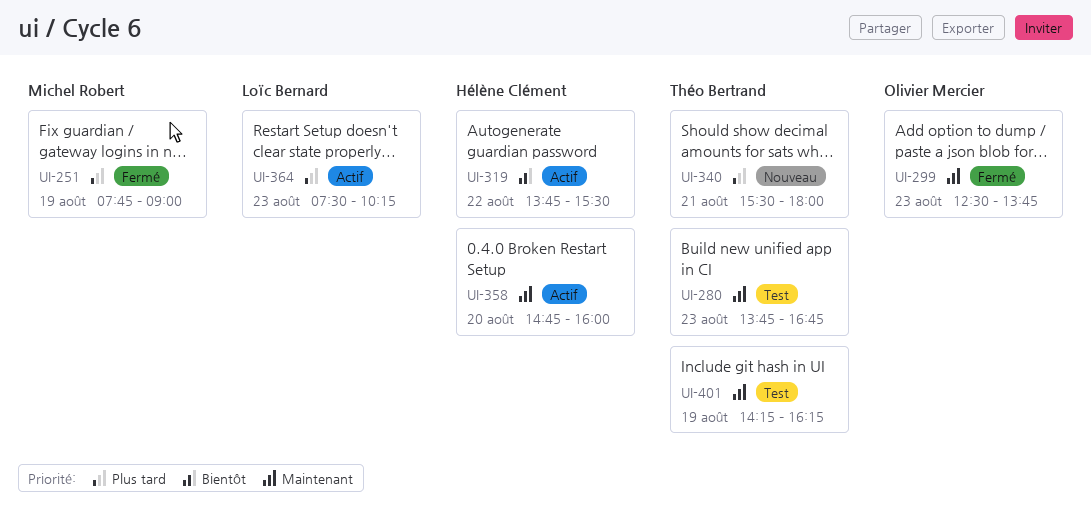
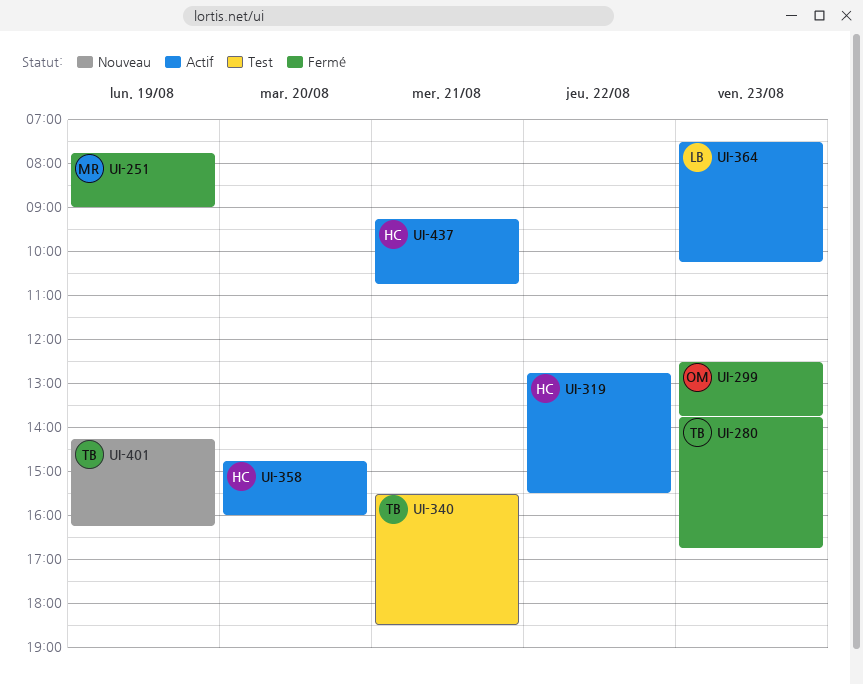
UI-280, status: Test -> Fermé
UI-319, begins: 13:45 -> 12:45
UI-340, status: Nouveau -> Test
UI-340, ends: 18:00 -> 18:30
UI-401, status: Test -> Nouveau
UI-437: none -> present

